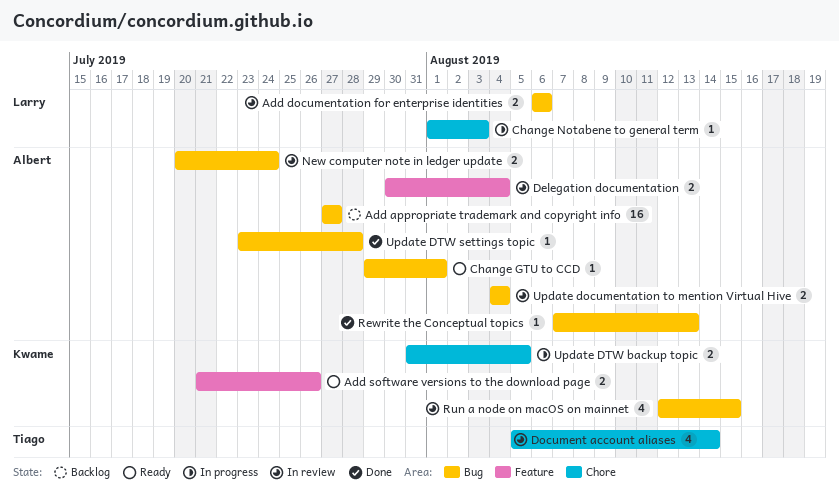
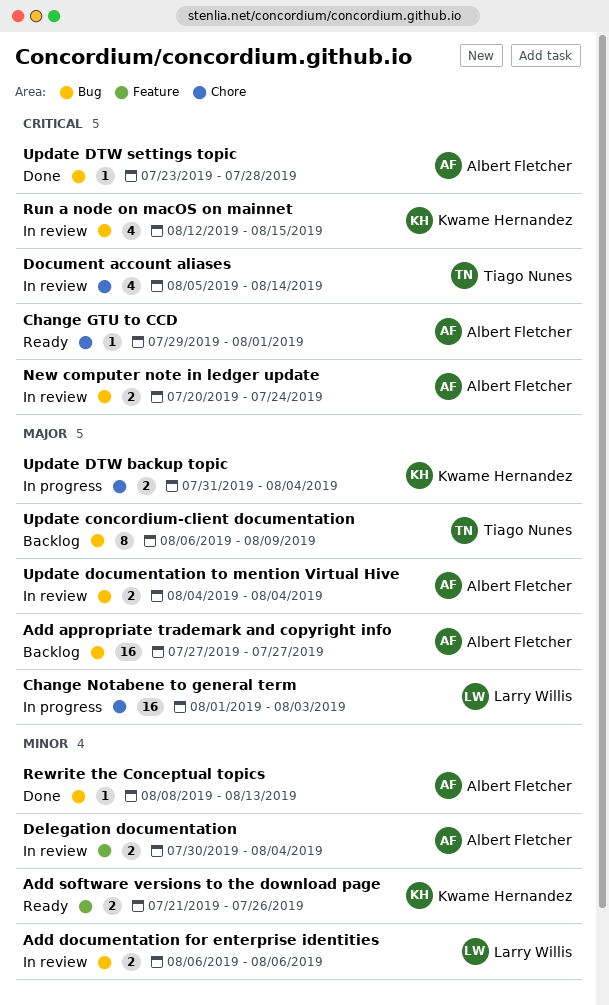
Change GTU to CCD, label: Bug -> Chore
Change Notabene to general term, estimate: 1 -> 16
Rewrite the Conceptual topics, start: Aug 7 -> Aug 8
Update concordium-client documentation: none -> present
Update DTW backup topic, due: Aug 5 -> Aug 4

